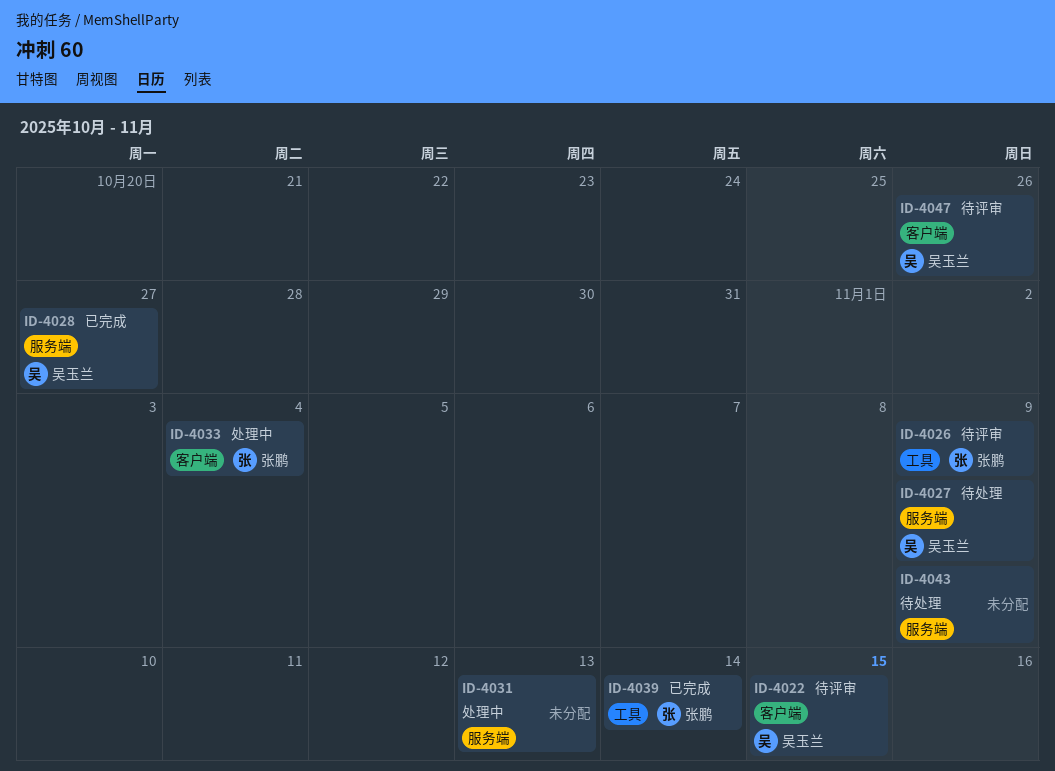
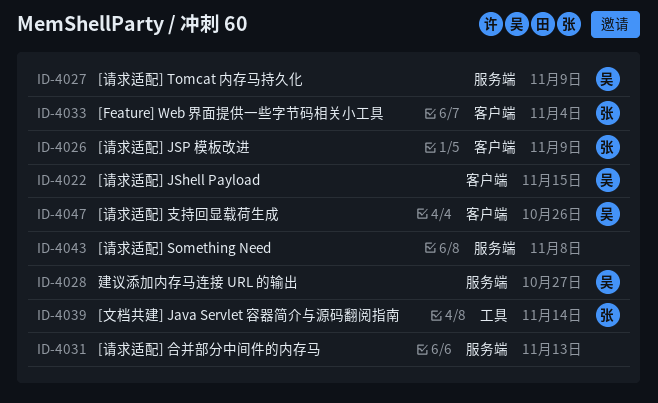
ID-4026, label: 工具 -> 客户端
ID-4043, due: Nov 9 -> Nov 8

